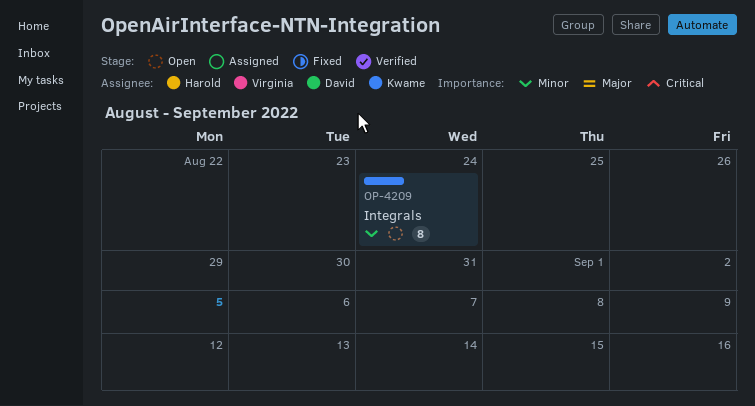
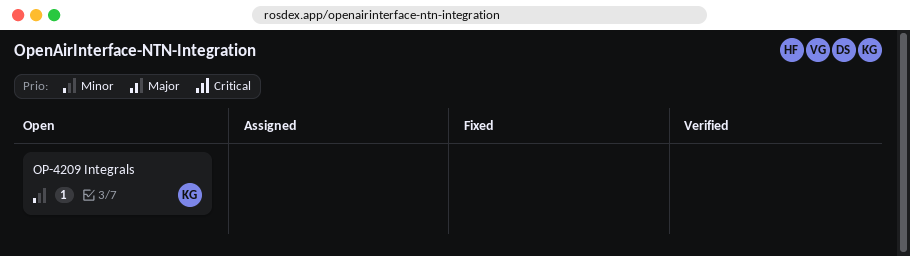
OP-4209, estimate: 8 -> 1

